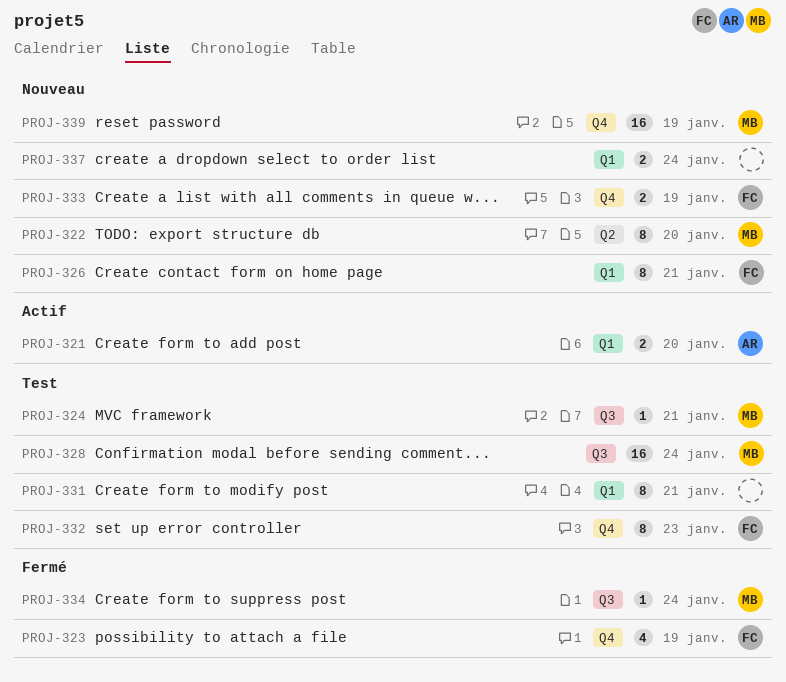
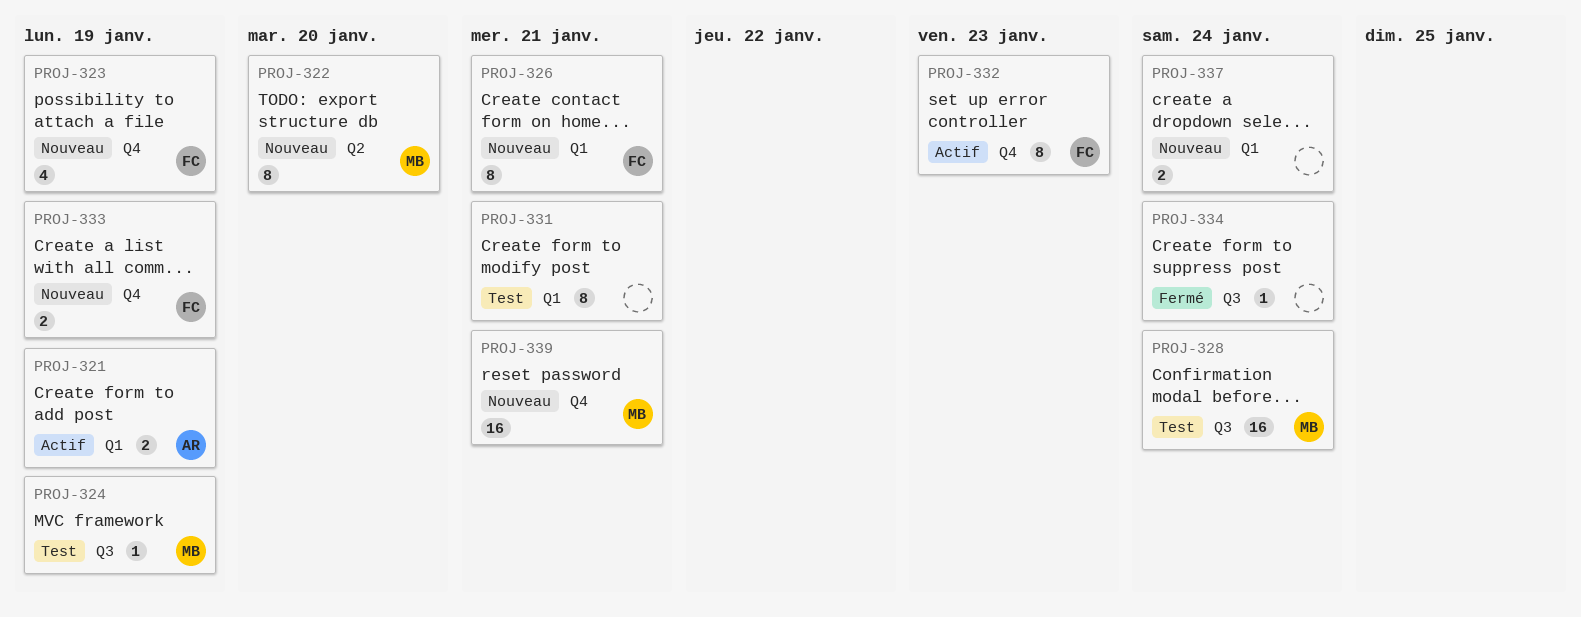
PROJ-321, due: Jan 20 -> Jan 19
PROJ-323, status: Fermé -> Nouveau
PROJ-324, due: Jan 21 -> Jan 19
PROJ-332, status: Test -> Actif
PROJ-334, owner: MB -> none
PROJ-339, due: Jan 19 -> Jan 21

